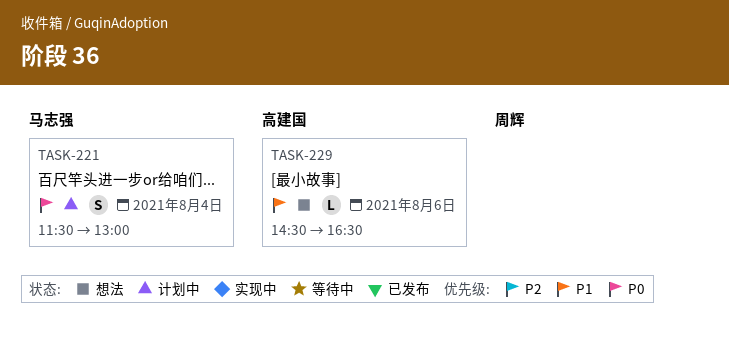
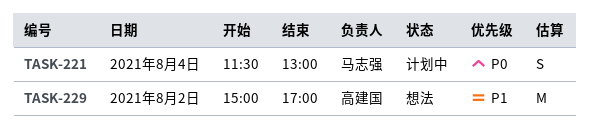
TASK-229, estimate: L -> M
TASK-229, day: Aug 6 -> Aug 2
TASK-229, begins: 14:30 -> 15:00
TASK-229, ends: 16:30 -> 17:00

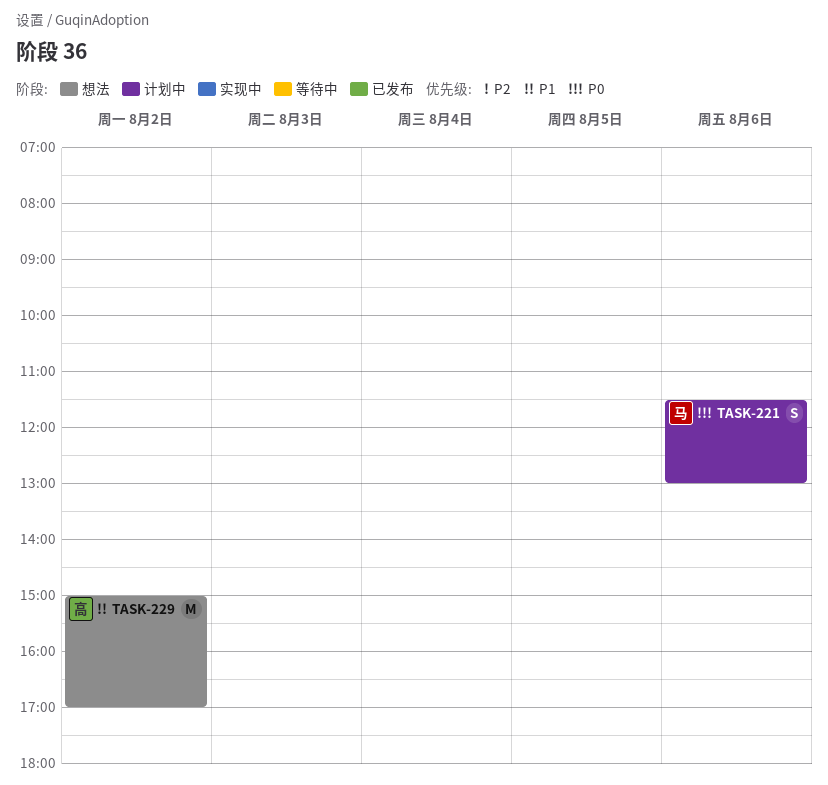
TASK-221, day: Aug 4 -> Aug 6

